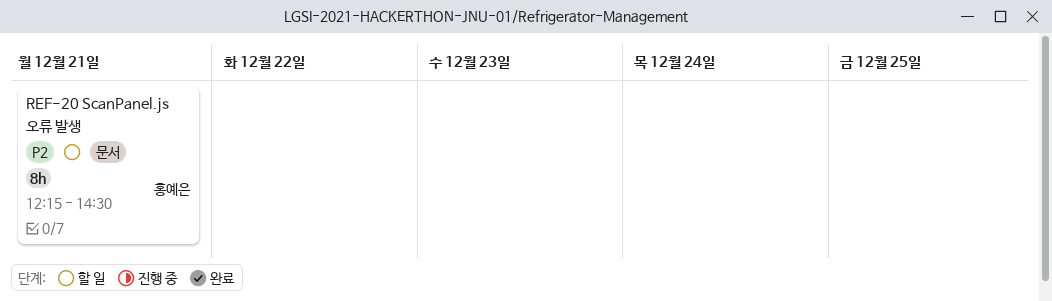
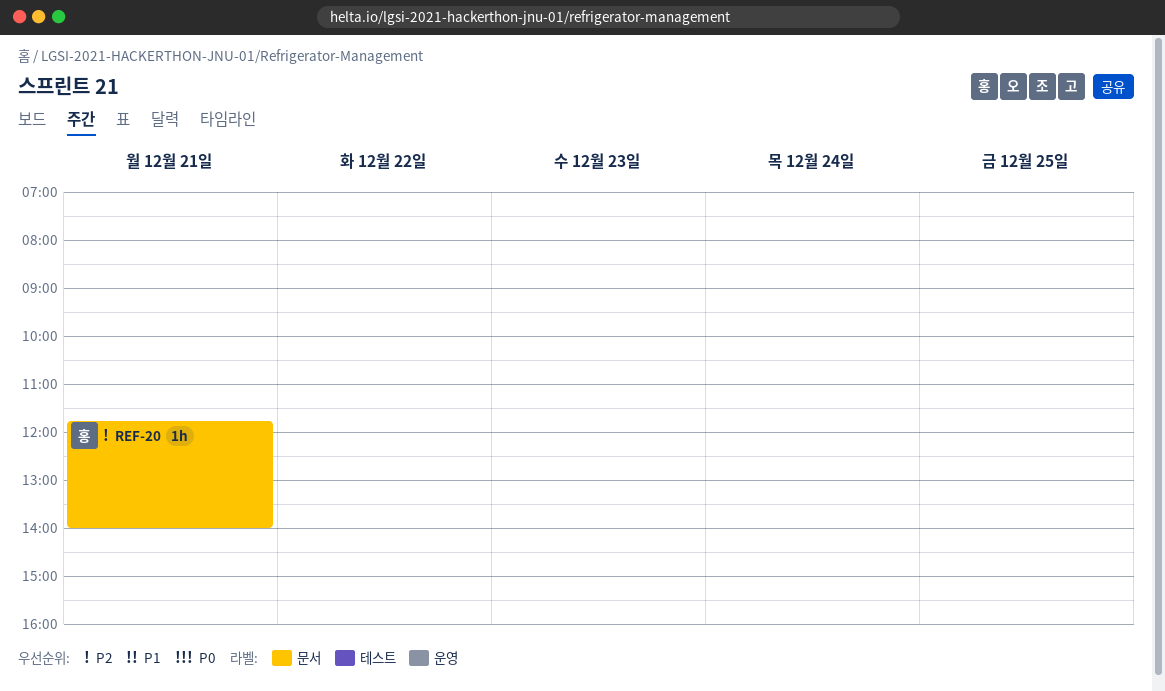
REF-20, estimate: 8h -> 1h
REF-20, begins: 12:15 -> 11:45
REF-20, ends: 14:30 -> 14:00

